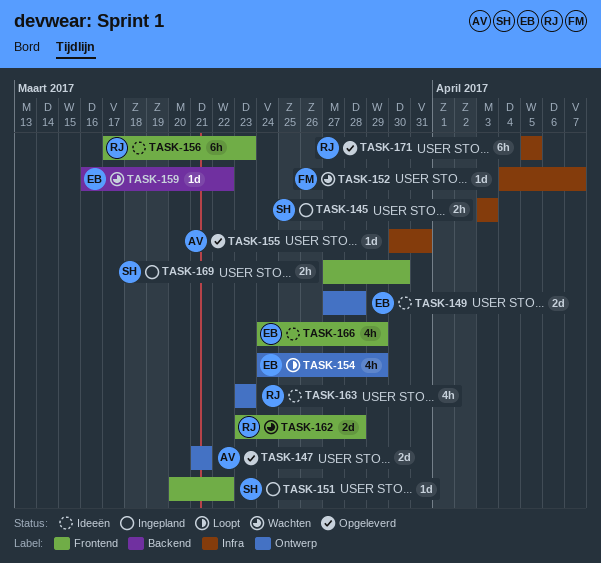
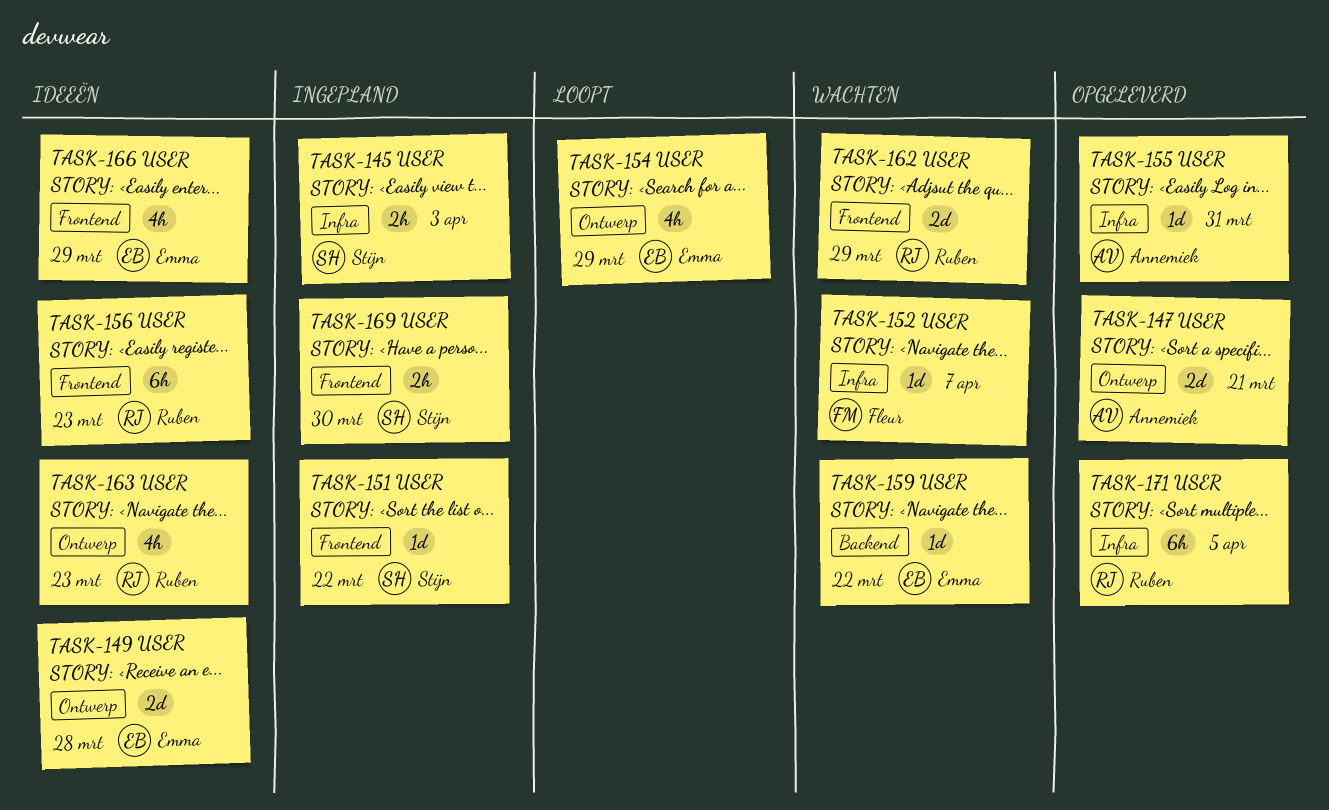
TASK-162, due: Mar 28 -> Mar 29

